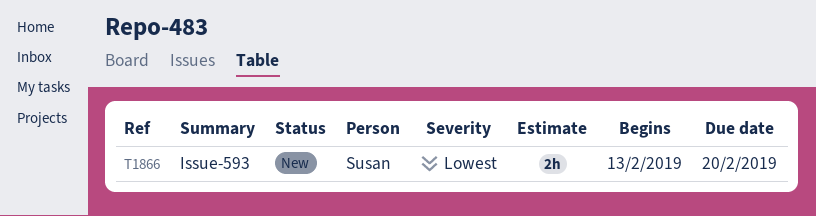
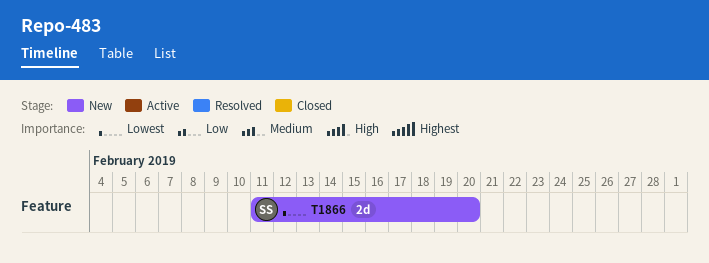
T1866, estimate: 2h -> 2d
T1866, start: Feb 13 -> Feb 11

